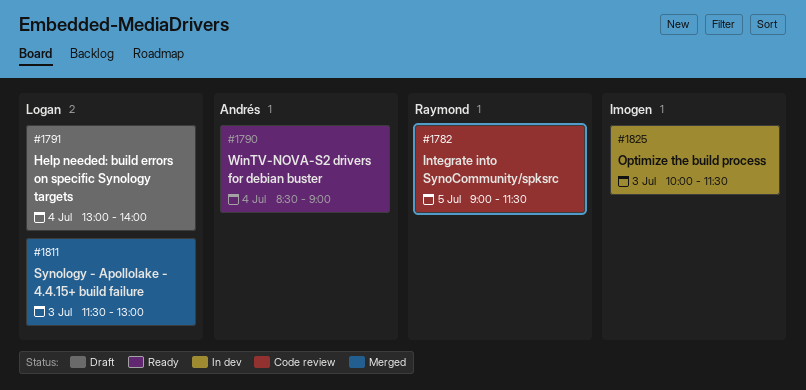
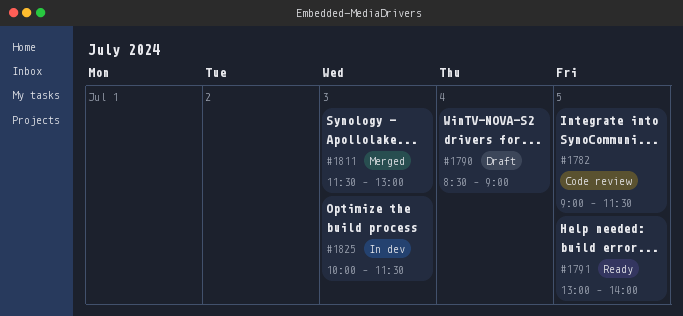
#1790, status: Ready -> Draft
#1791, status: Draft -> Ready
#1791, day: Jul 4 -> Jul 5

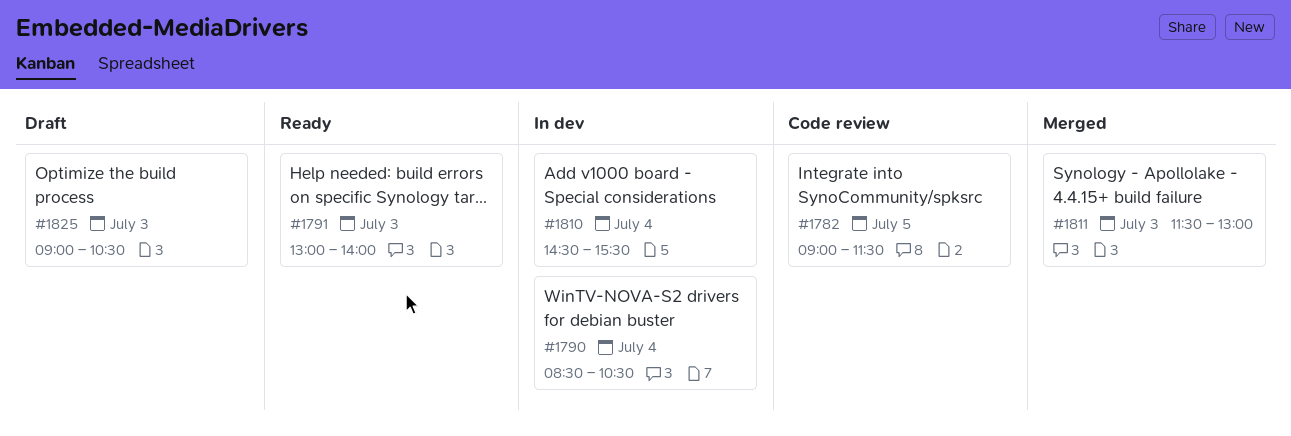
#1790, status: Draft -> In dev
#1790, ends: 09:00 -> 10:30
#1791, day: Jul 5 -> Jul 3
#1810: none -> present
#1825, status: In dev -> Draft
#1825, begins: 10:00 -> 09:00
#1825, ends: 11:30 -> 10:30

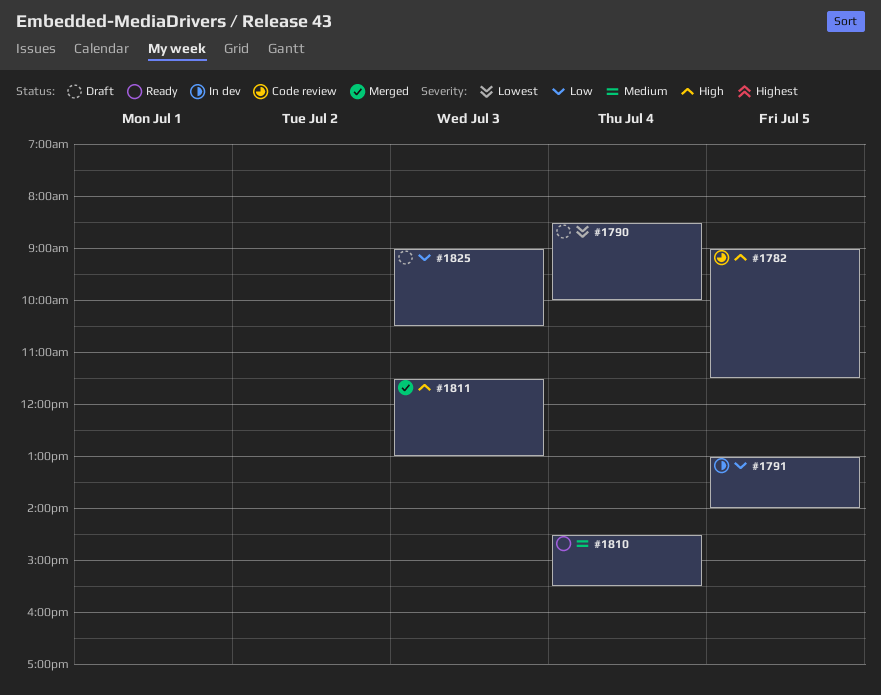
#1790, status: In dev -> Draft
#1790, ends: 10:30 -> 10:00
#1791, status: Ready -> In dev
#1791, day: Jul 3 -> Jul 5
#1810, status: In dev -> Ready

